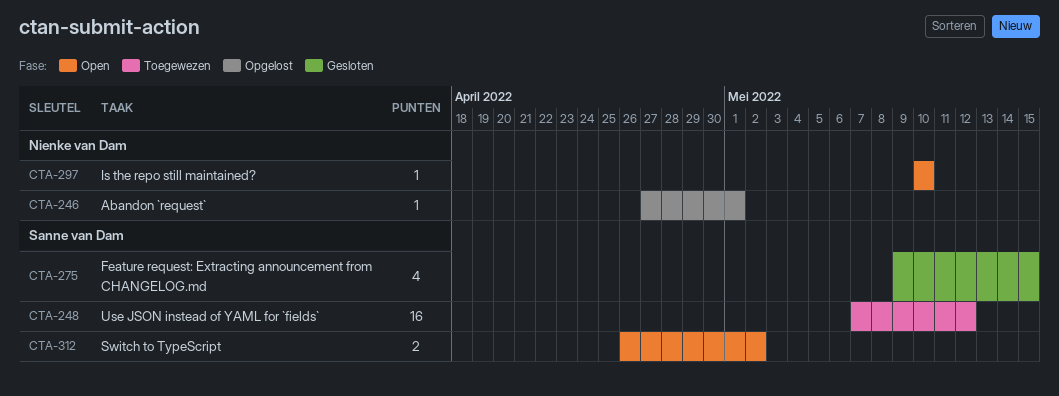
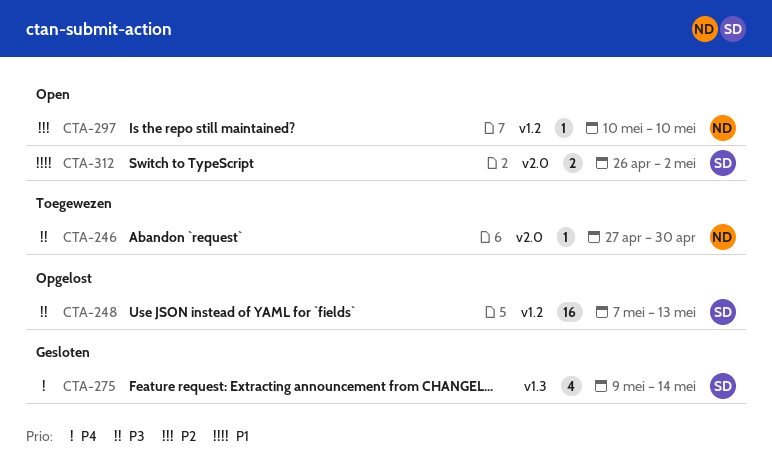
CTA-246, status: Opgelost -> Toegewezen
CTA-246, due: May 1 -> Apr 30
CTA-248, status: Toegewezen -> Opgelost
CTA-248, due: May 12 -> May 13
CTA-275, due: May 15 -> May 14

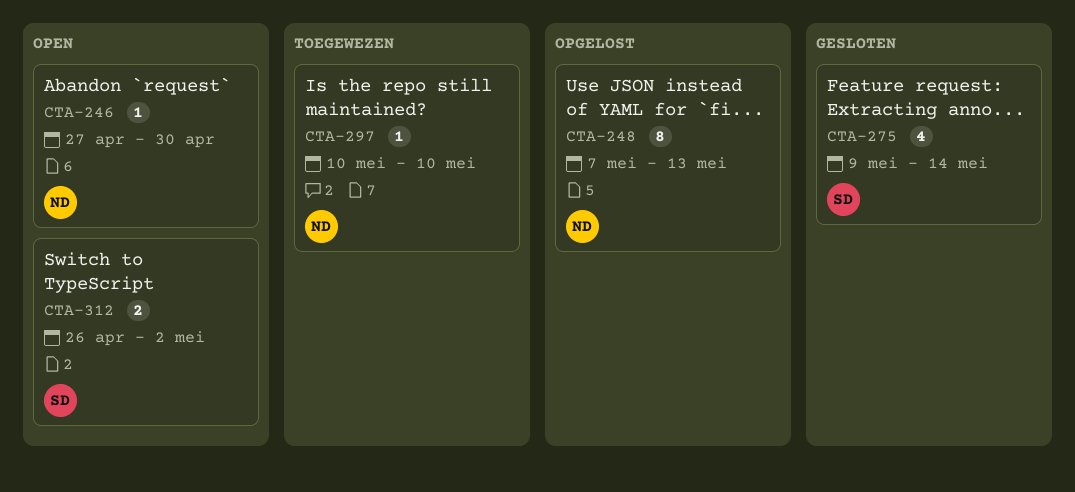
CTA-246, status: Toegewezen -> Open
CTA-248, owner: SD -> ND
CTA-248, estimate: 16 -> 8
CTA-297, status: Open -> Toegewezen

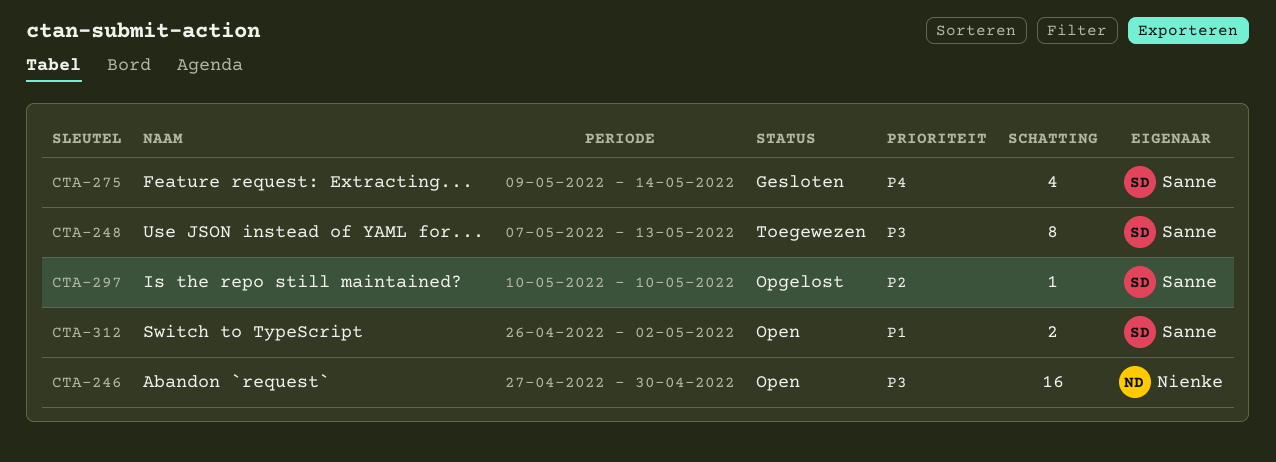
CTA-246, estimate: 1 -> 16
CTA-248, status: Opgelost -> Toegewezen
CTA-248, owner: Nienke -> Sanne
CTA-297, status: Toegewezen -> Opgelost
CTA-297, owner: Nienke -> Sanne

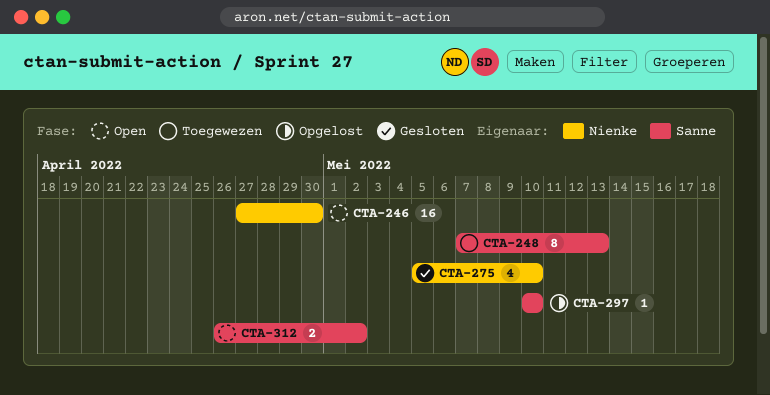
CTA-275, owner: Sanne -> Nienke
CTA-275, start: May 9 -> May 5
CTA-275, due: May 14 -> May 10

